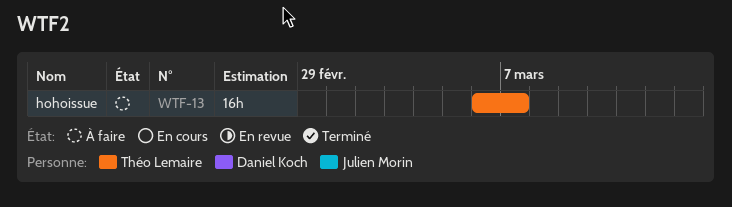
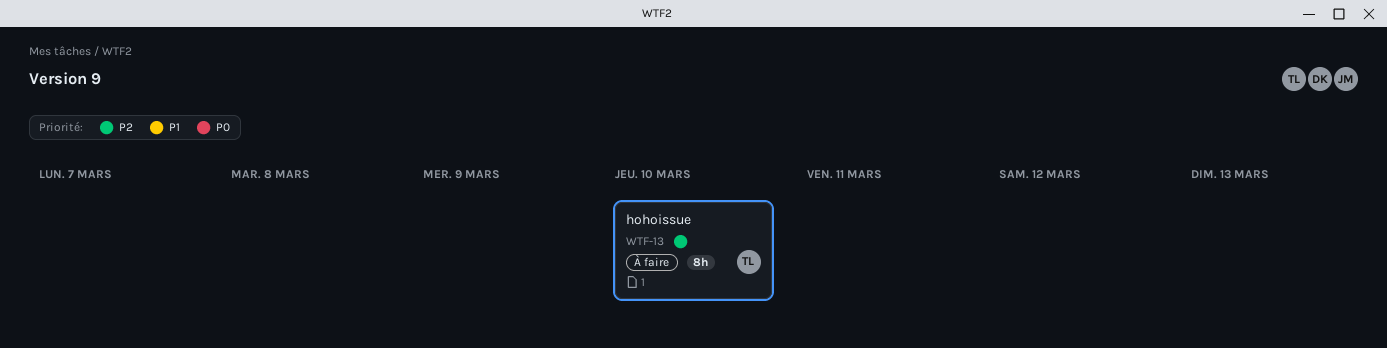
WTF-13, estimate: 16h -> 8h
WTF-13, due: Mar 7 -> Mar 10

